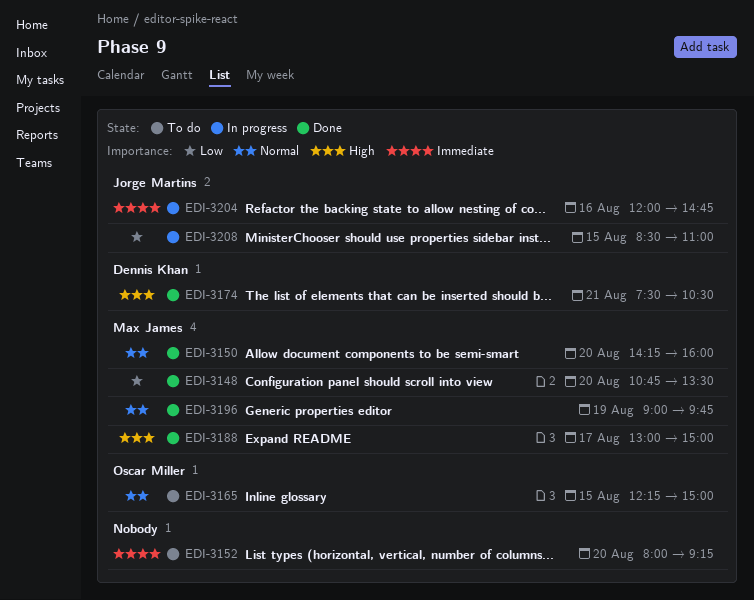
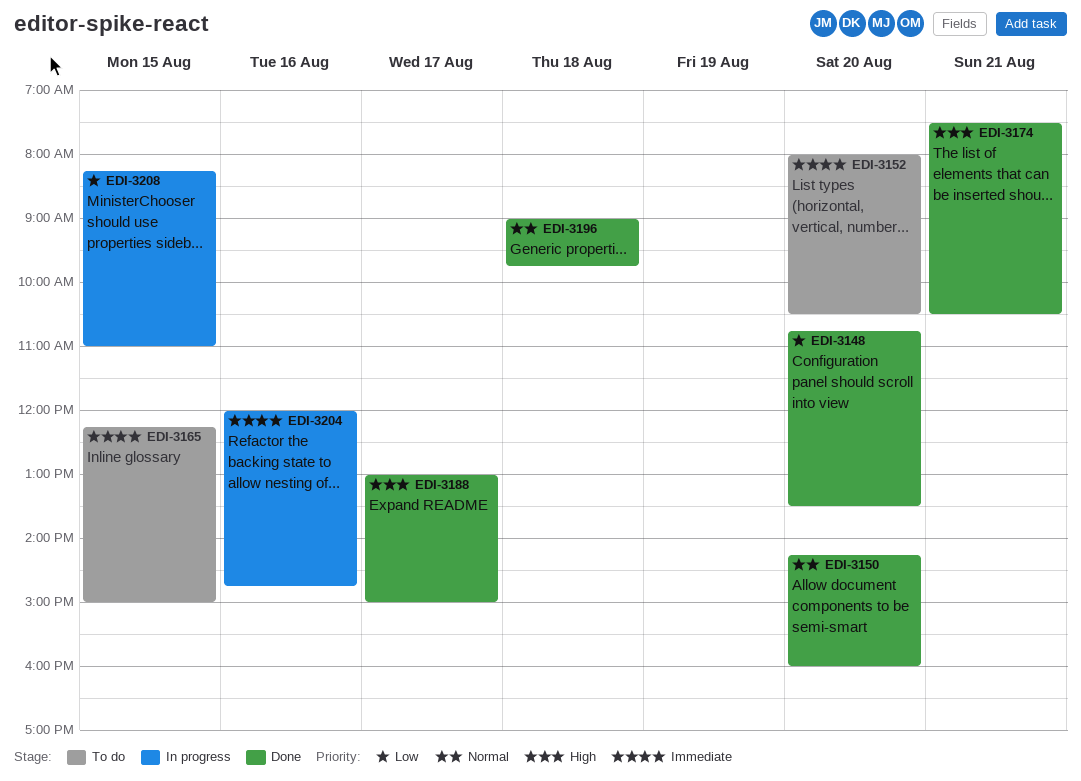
EDI-3152, ends: 09:15 -> 10:30
EDI-3165, priority: Normal -> Immediate
EDI-3196, day: Aug 19 -> Aug 18
EDI-3208, begins: 08:30 -> 08:15

